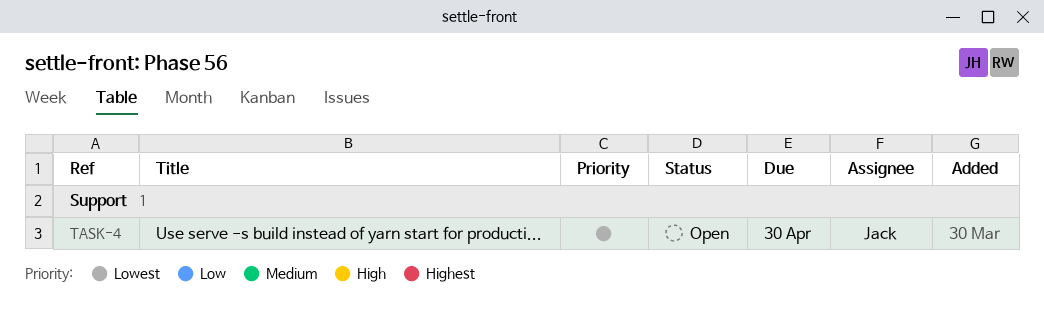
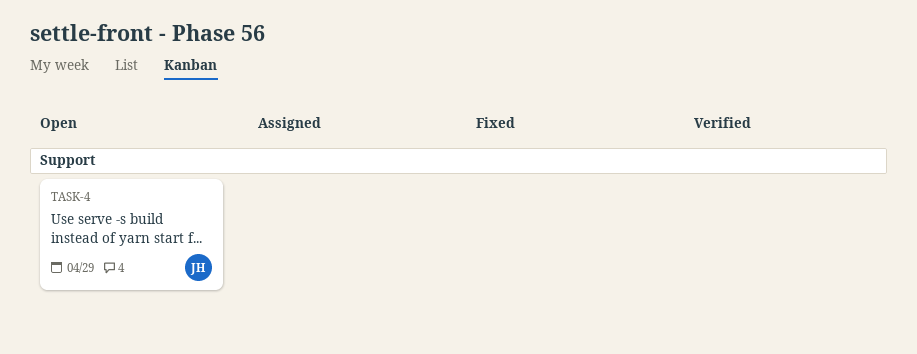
TASK-4, due: Apr 30 -> Apr 29

